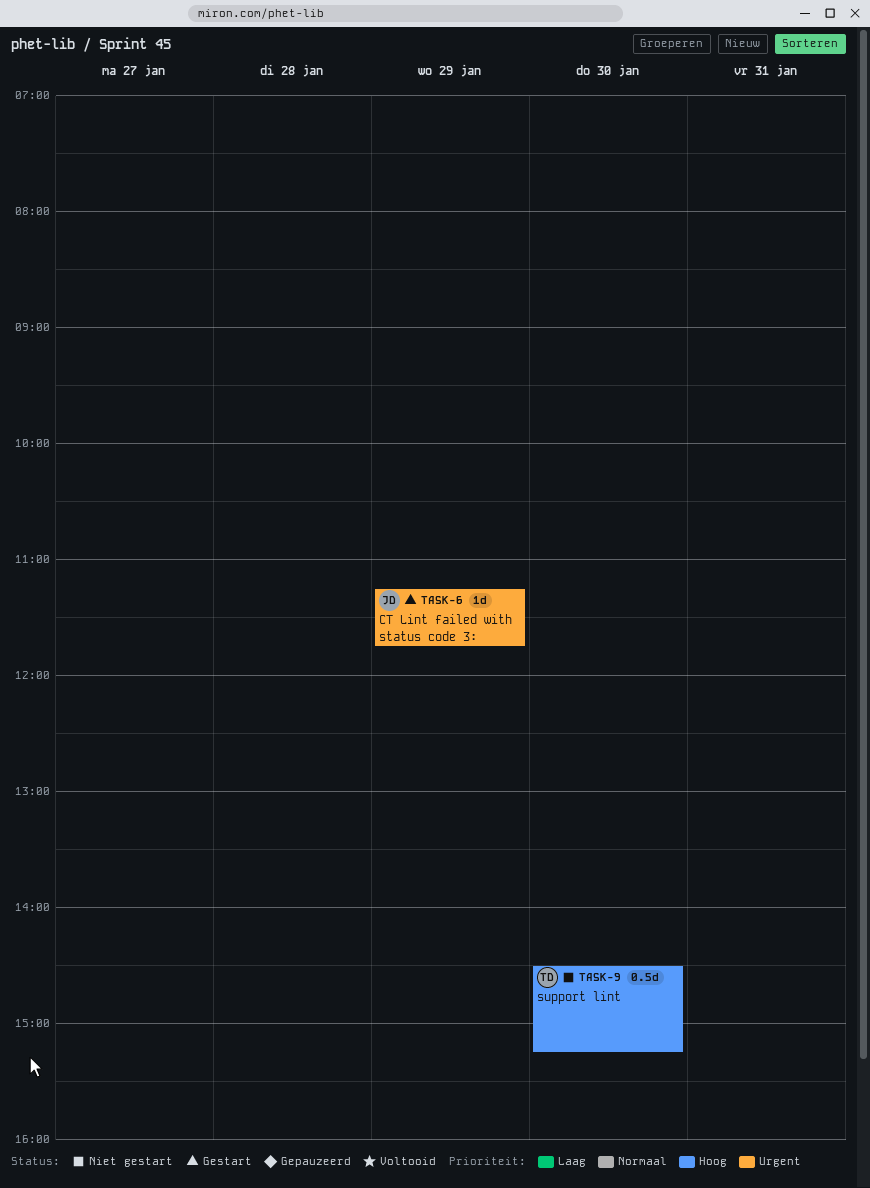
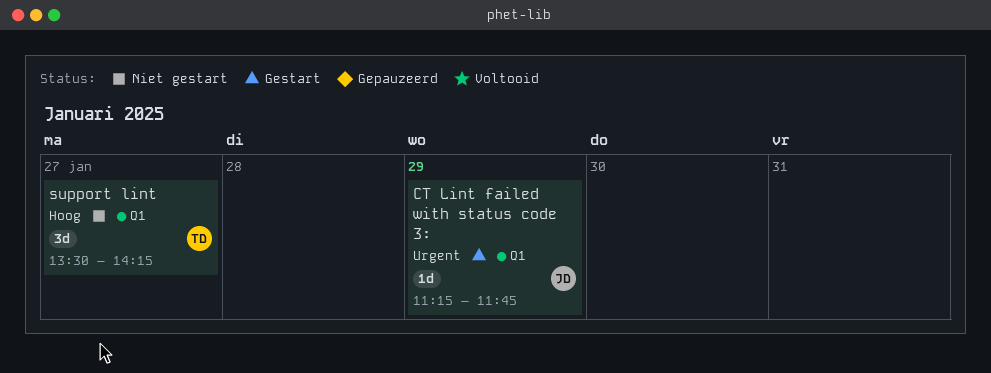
support lint, estimate: 0.5d -> 3d
support lint, day: Jan 30 -> Jan 27
support lint, begins: 14:30 -> 13:30
support lint, ends: 15:15 -> 14:15

